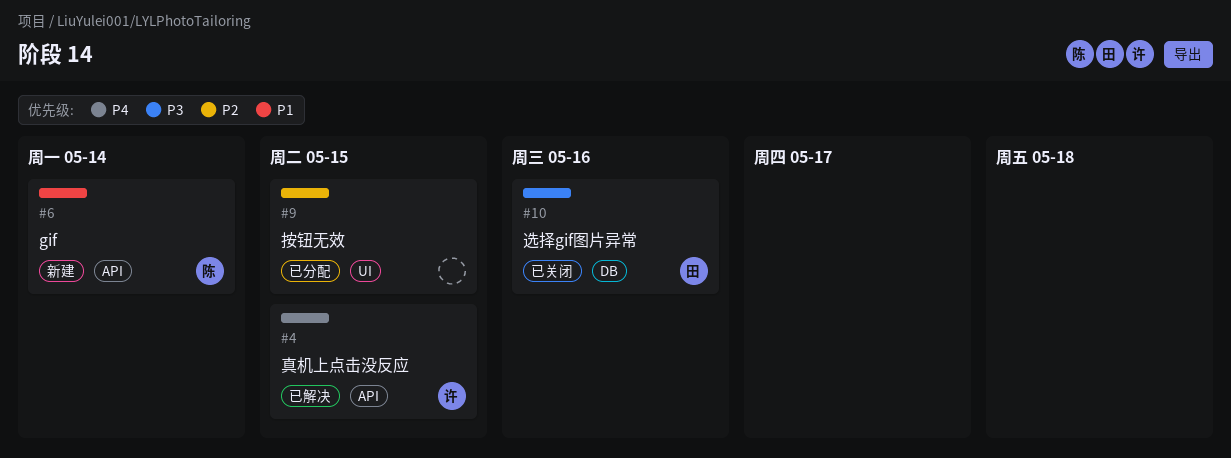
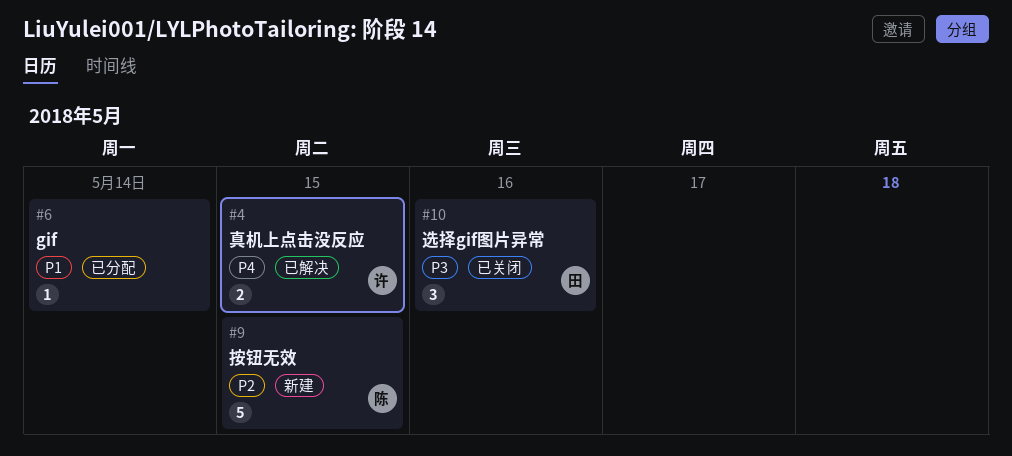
#6, status: 新建 -> 已分配
#6, owner: 陈 -> none
#9, status: 已分配 -> 新建
#9, owner: none -> 陈

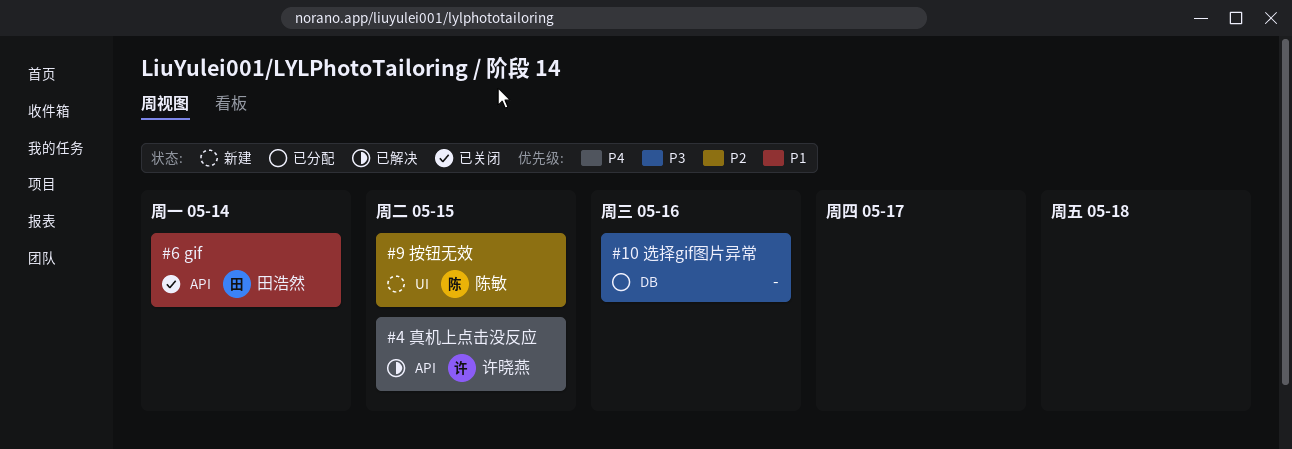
#6, status: 已分配 -> 已关闭
#6, owner: none -> 田浩然
#10, status: 已关闭 -> 已分配
#10, owner: 田浩然 -> none

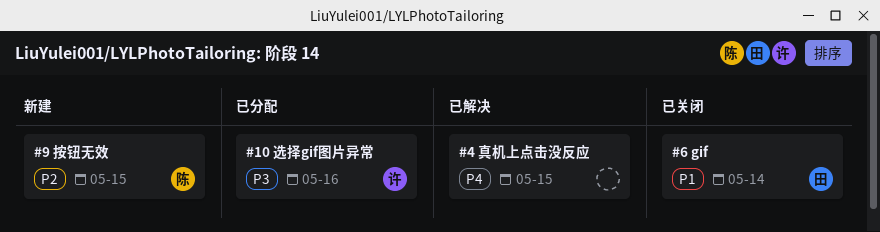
#4, owner: 许晓燕 -> none
#10, owner: none -> 许晓燕

